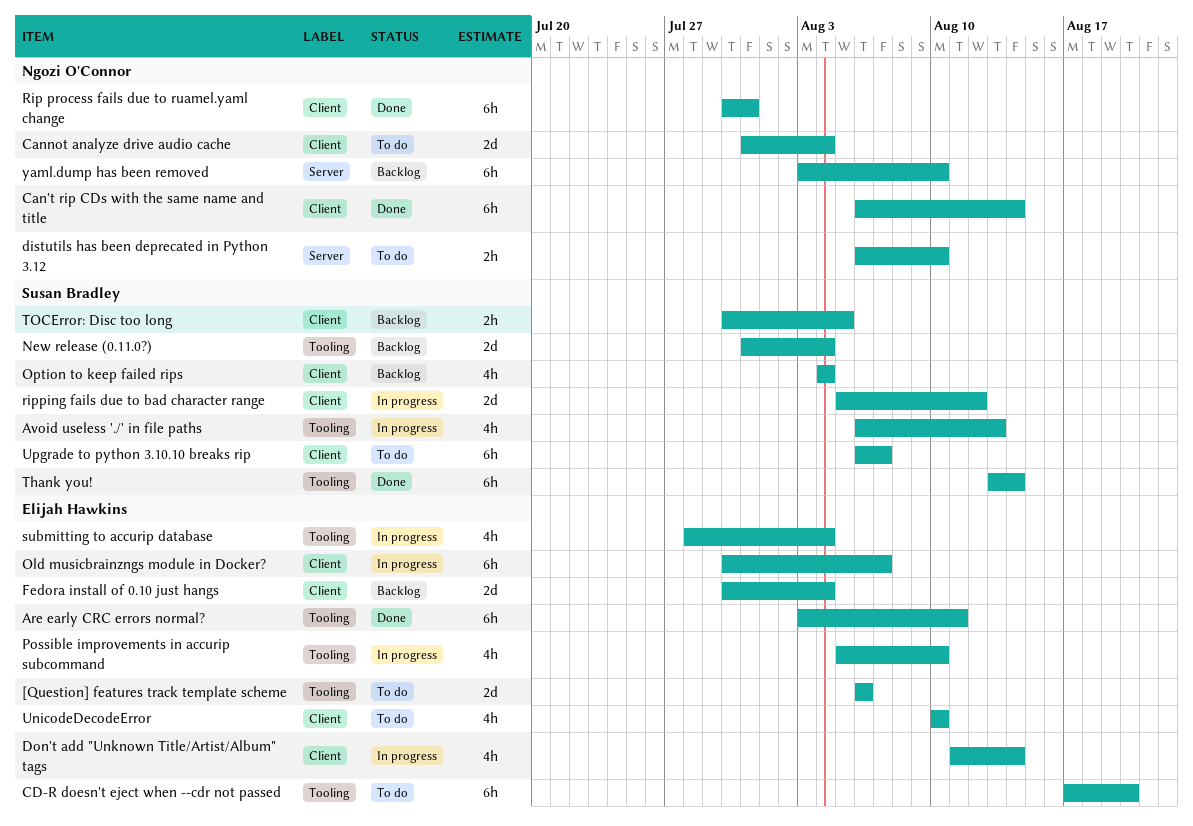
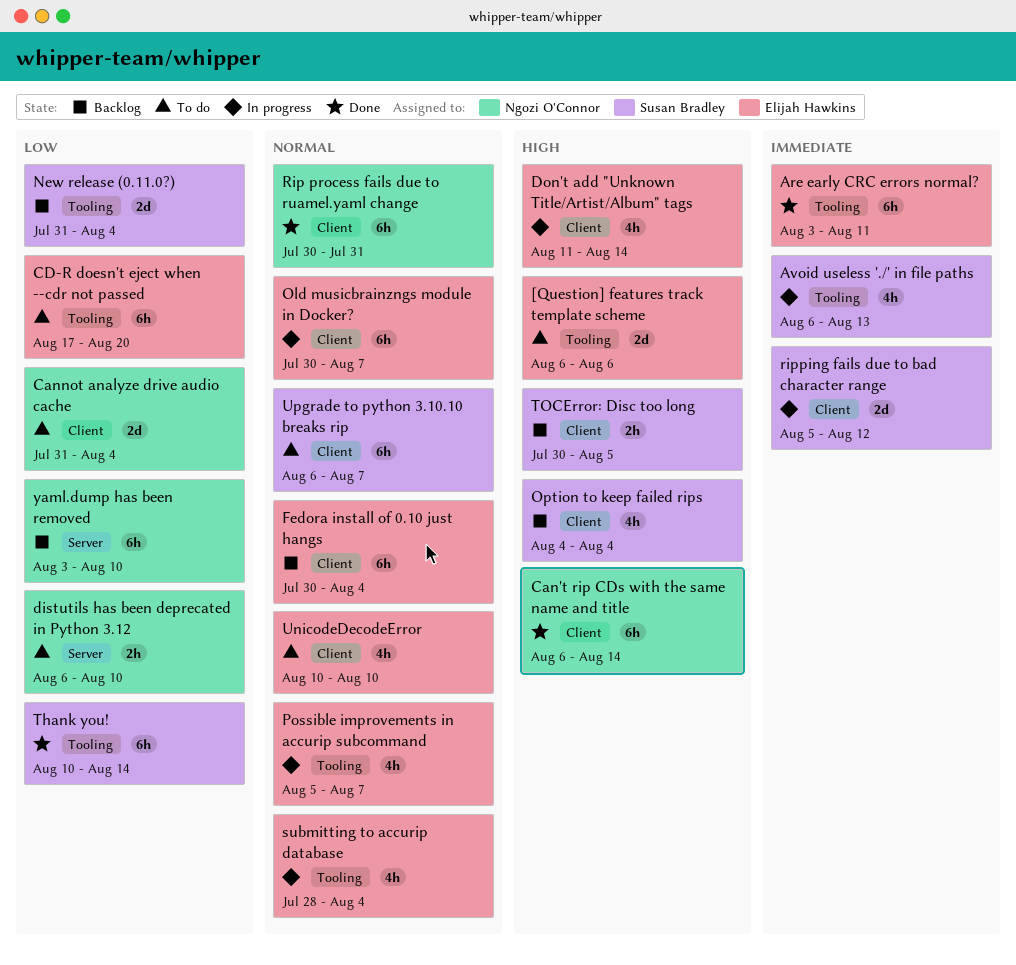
Fedora install of 0.10 just hangs, estimate: 2d -> 6h
Possible improvements in accurip subcommand, due: Aug 10 -> Aug 7
Thank you!, start: Aug 13 -> Aug 10

